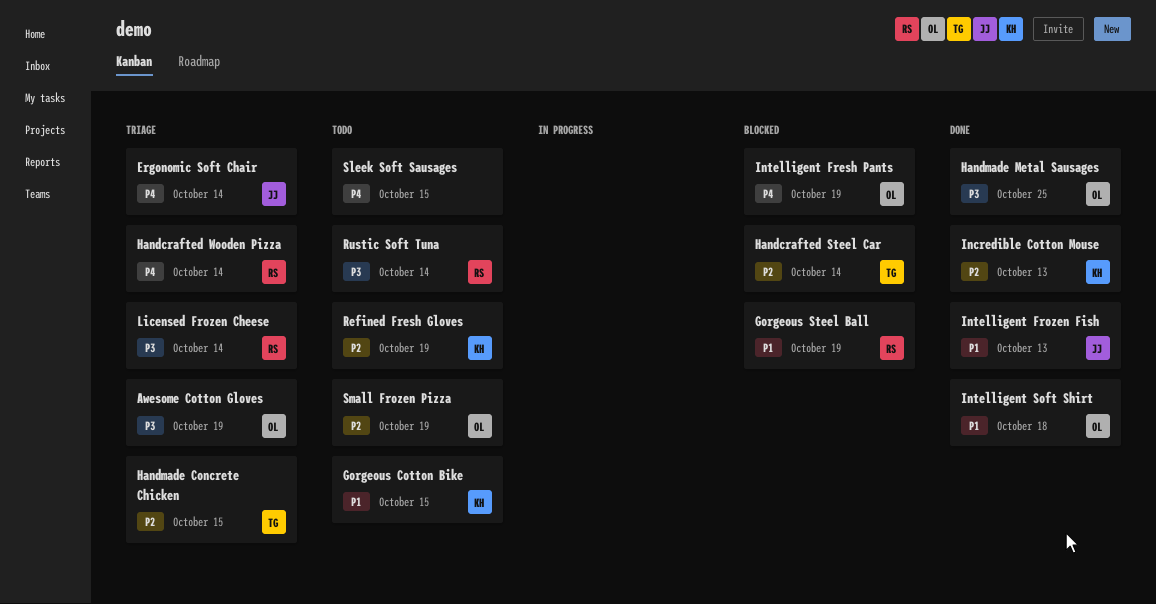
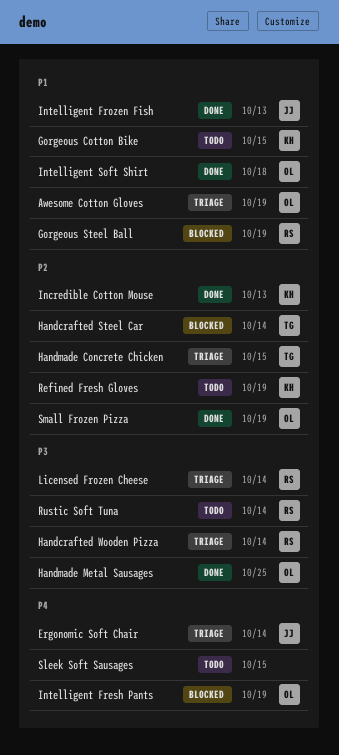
Awesome Cotton Gloves, priority: P3 -> P1
Handcrafted Wooden Pizza, priority: P4 -> P3
Small Frozen Pizza, status: Todo -> Done

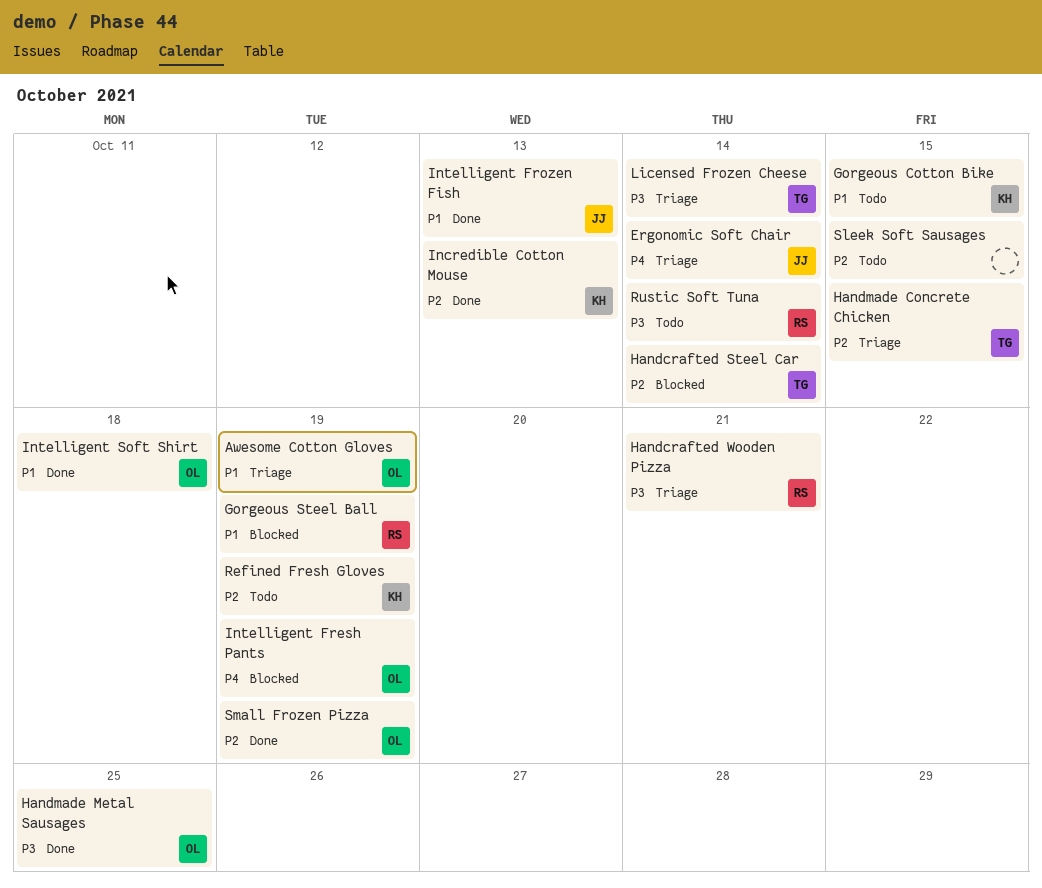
Handcrafted Wooden Pizza, due: Oct 14 -> Oct 21
Licensed Frozen Cheese, owner: RS -> TG
Sleek Soft Sausages, priority: P4 -> P2

